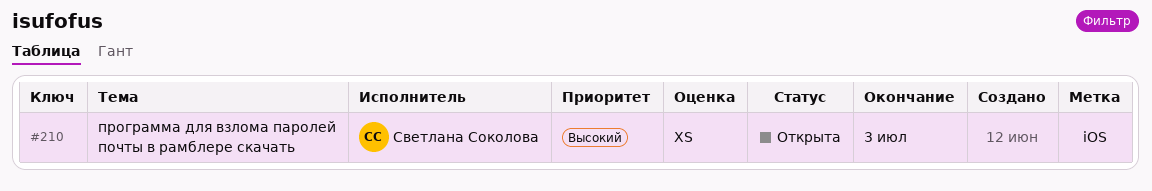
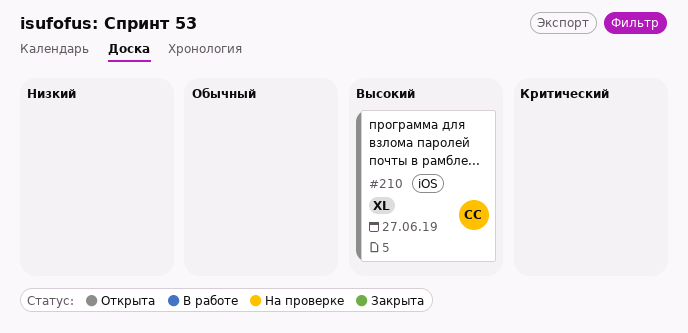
#210, estimate: XS -> XL
#210, due: Jul 3 -> Jun 27

